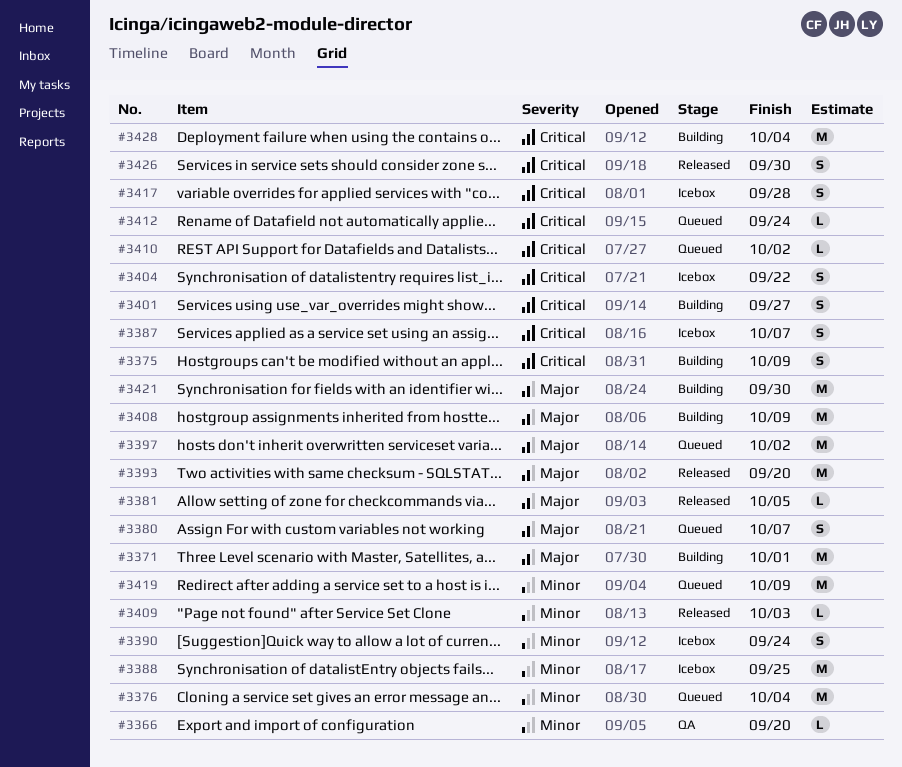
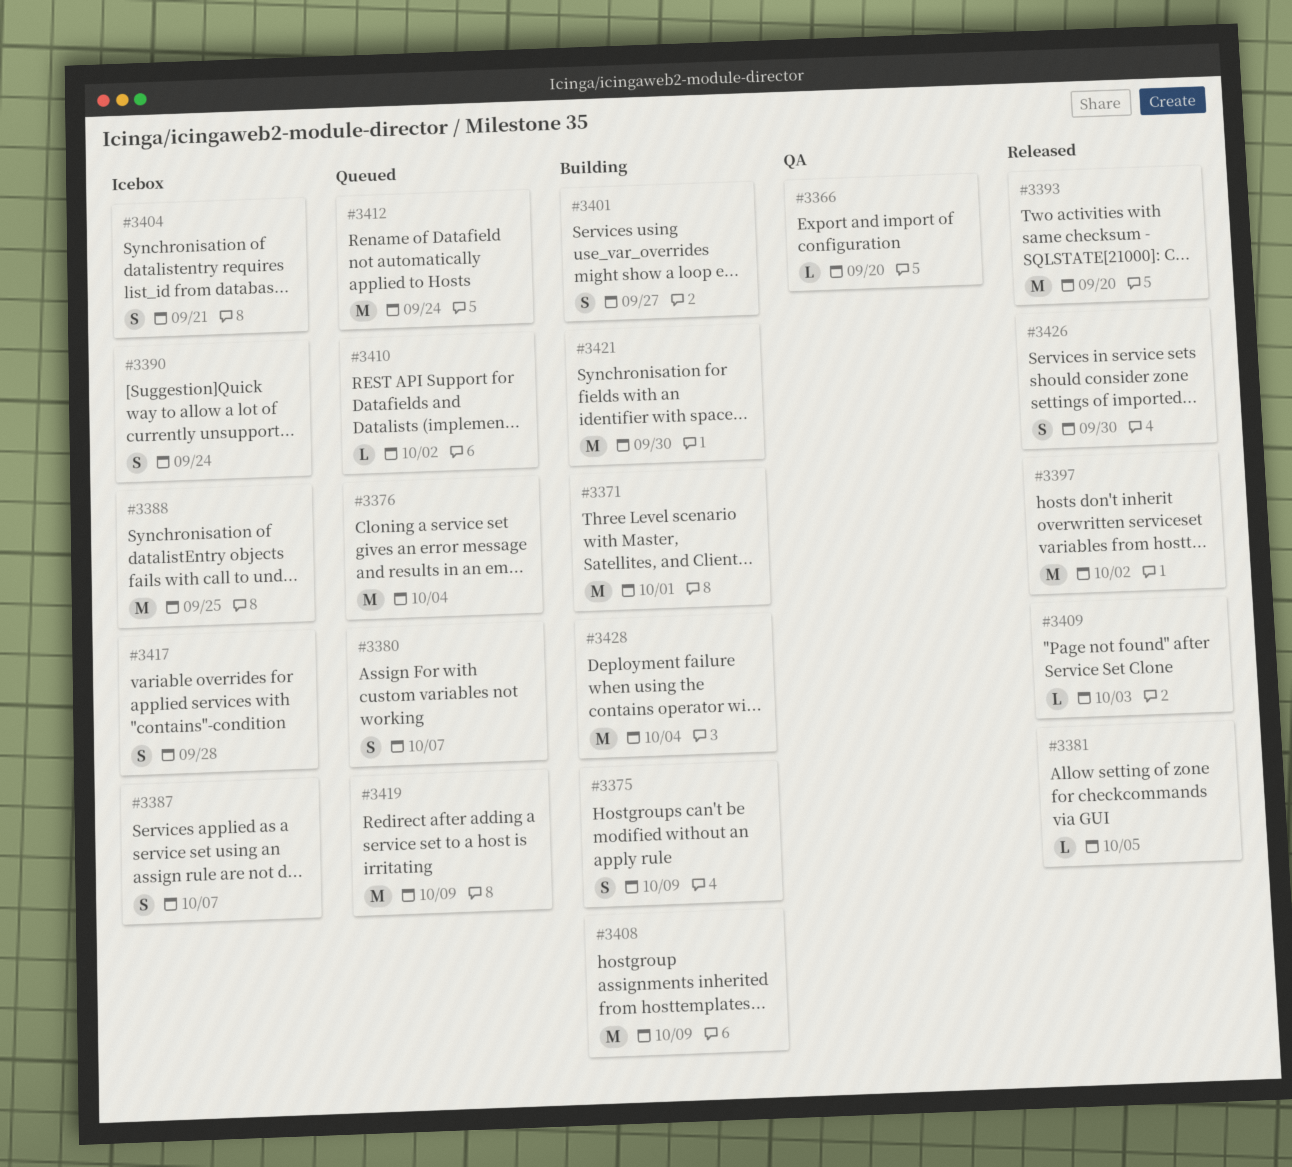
#3397, status: Queued -> Released
#3404, due: Sep 22 -> Sep 21
#3412, estimate: L -> M

